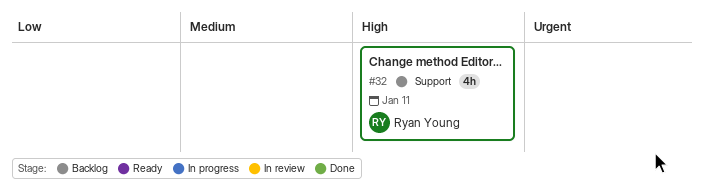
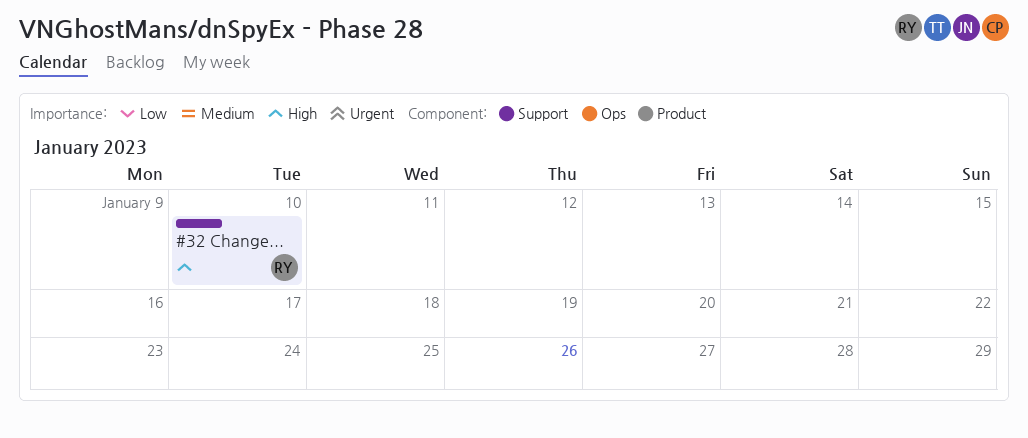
#32, due: Jan 11 -> Jan 10

